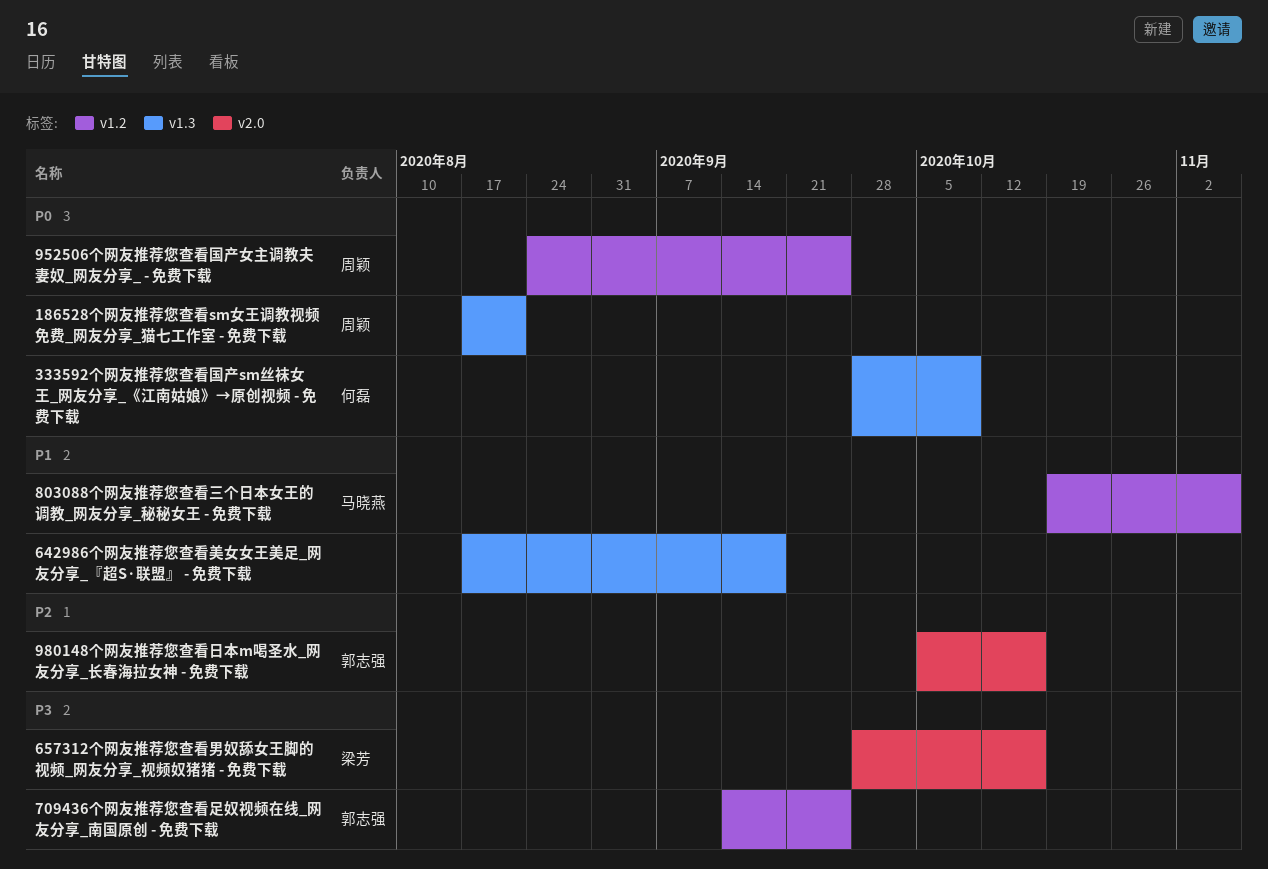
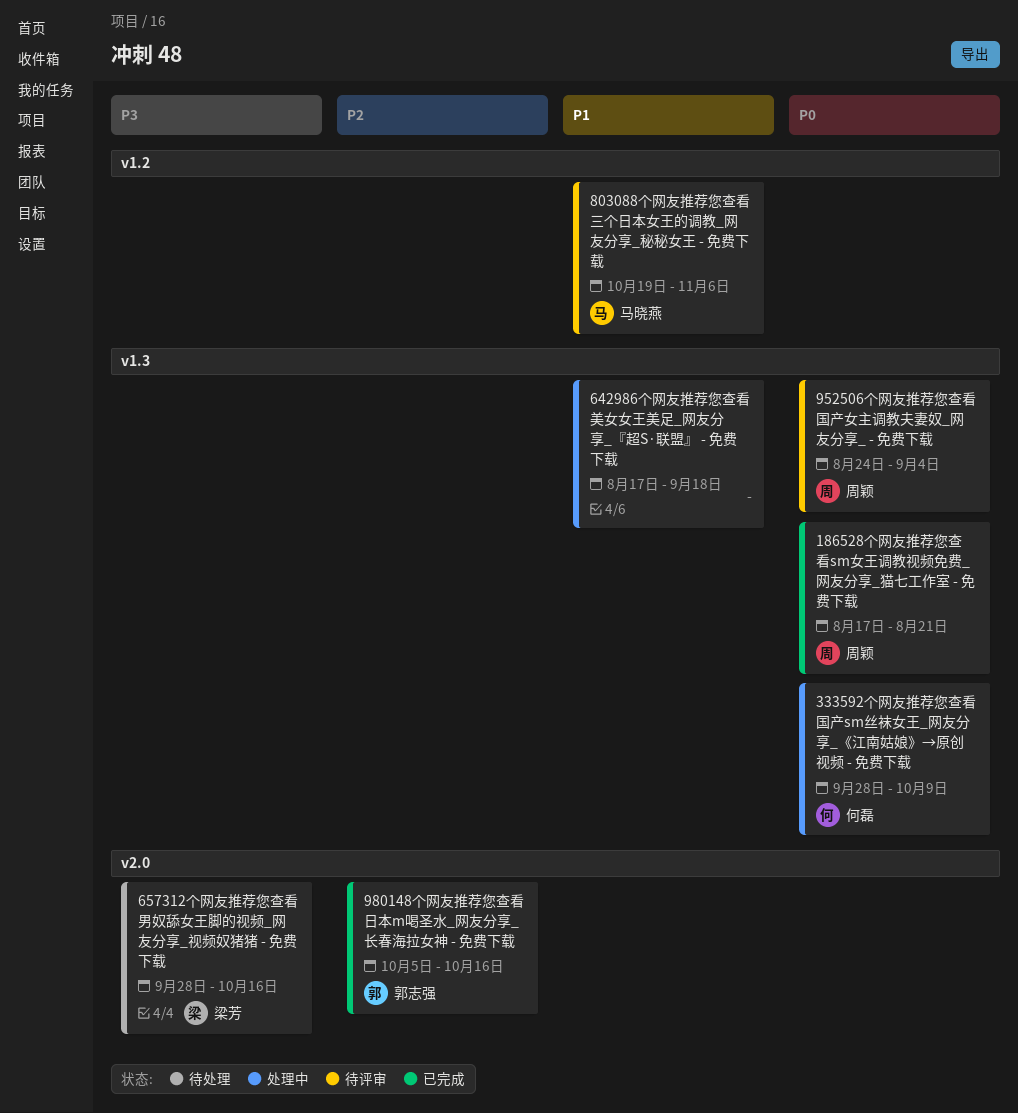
709436个网友推荐您查看足奴视频在线_网友分享_南国原创 - 免费下载: present -> none
952506个网友推荐您查看国产女主调教夫妻奴_网友分享_ - 免费下载, label: v1.2 -> v1.3
952506个网友推荐您查看国产女主调教夫妻奴_网友分享_ - 免费下载, due: Sep 25 -> Sep 4

